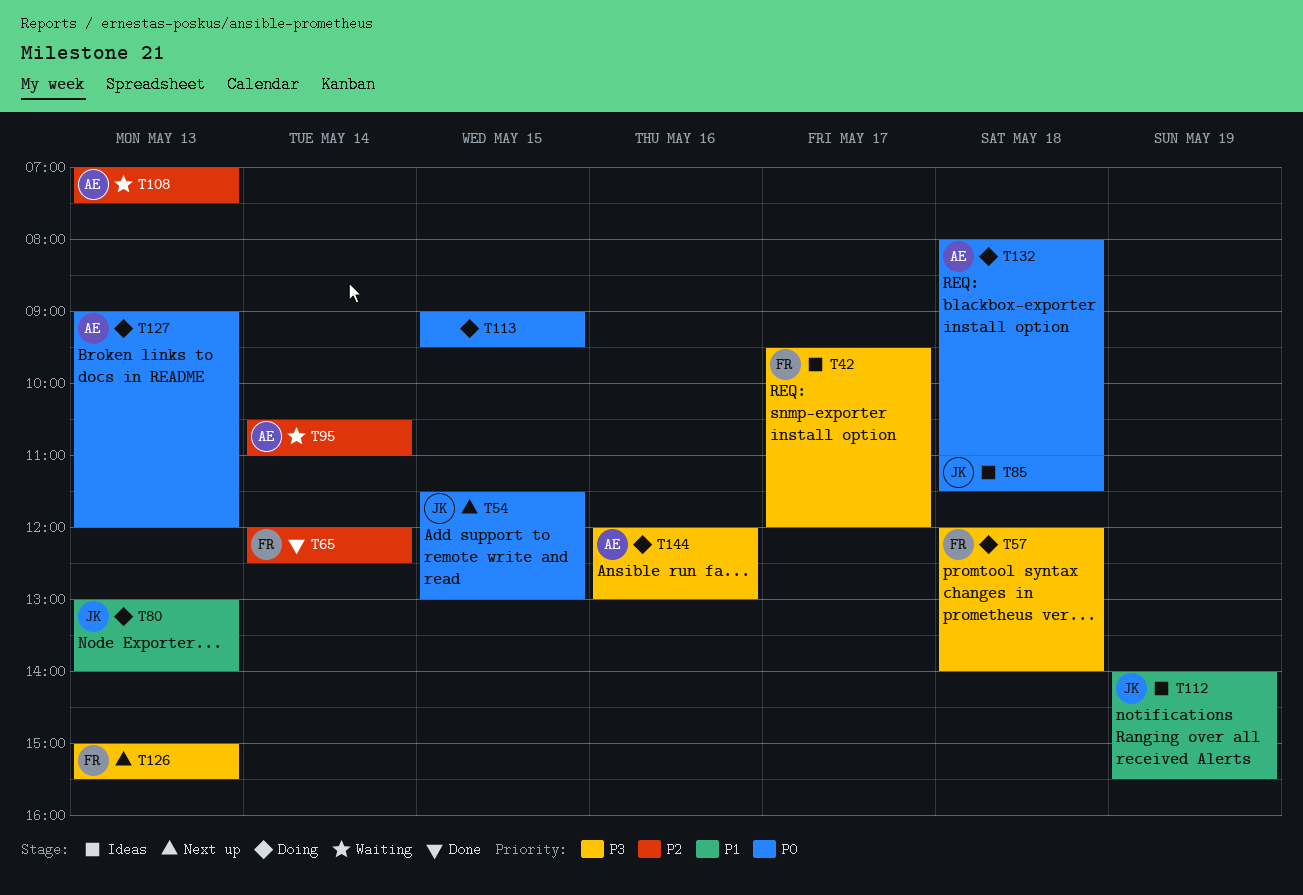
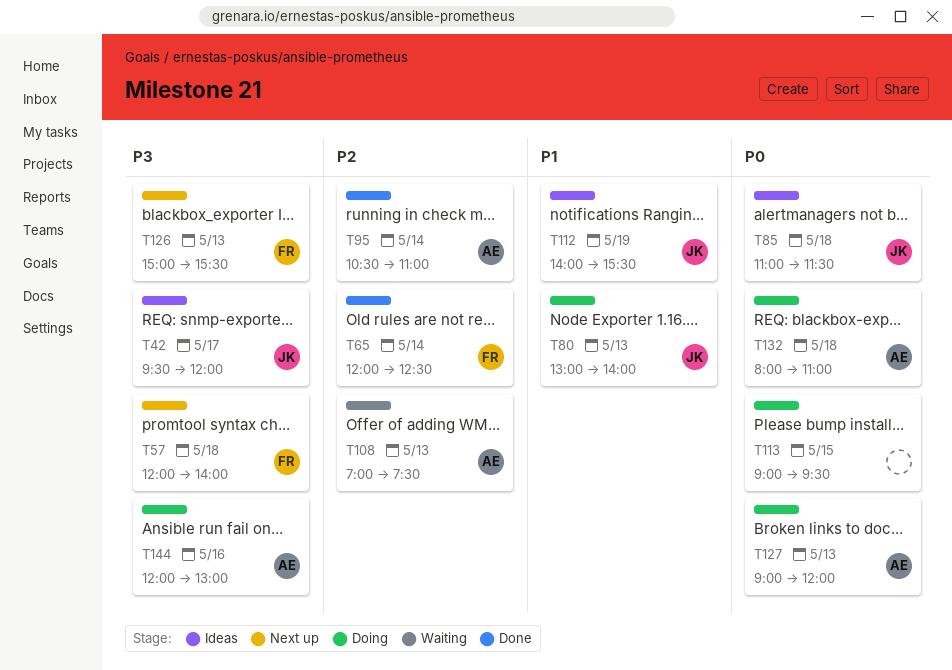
T42, owner: FR -> JK
T54: present -> none
T57, status: Doing -> Next up
T95, status: Waiting -> Done

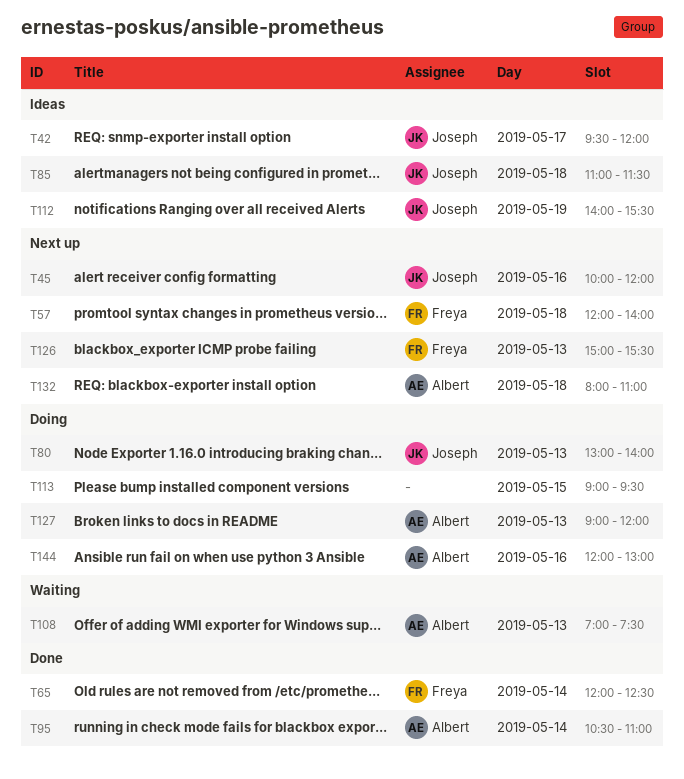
T45: none -> present
T132, status: Doing -> Next up

